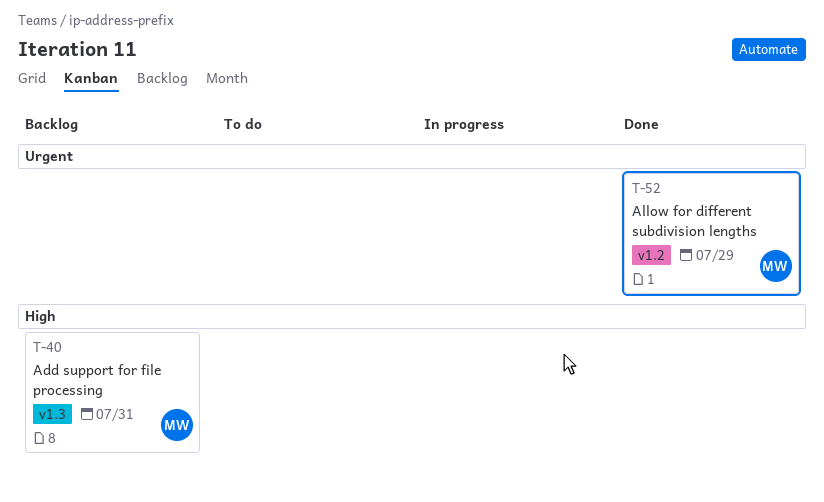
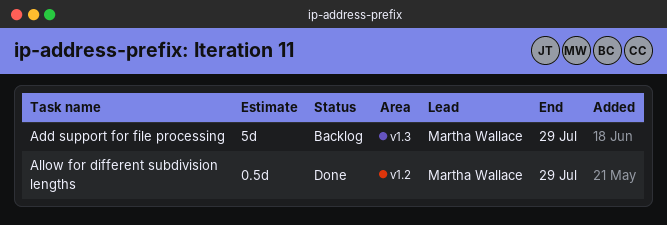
Add support for file processing, due: Jul 31 -> Jul 29

